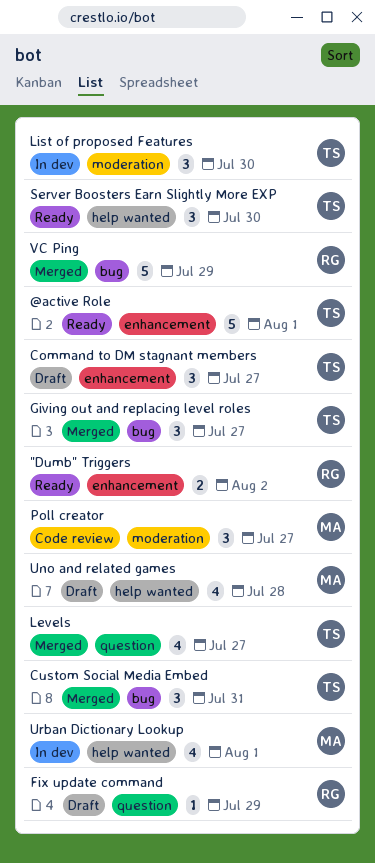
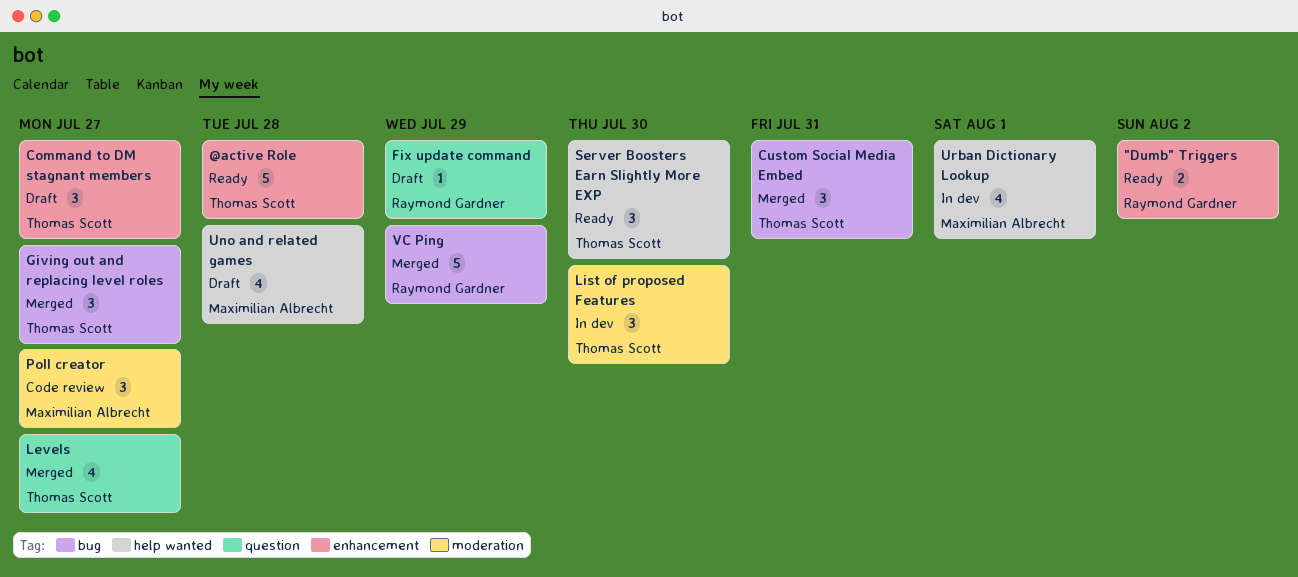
@active Role, due: Aug 1 -> Jul 28

